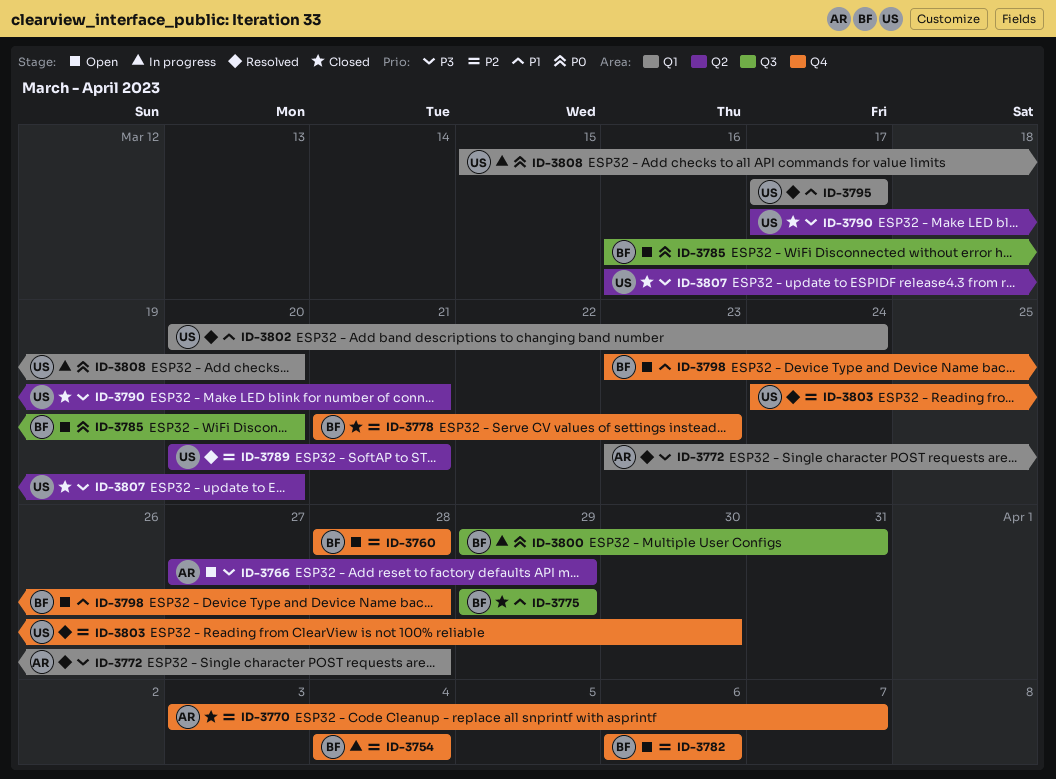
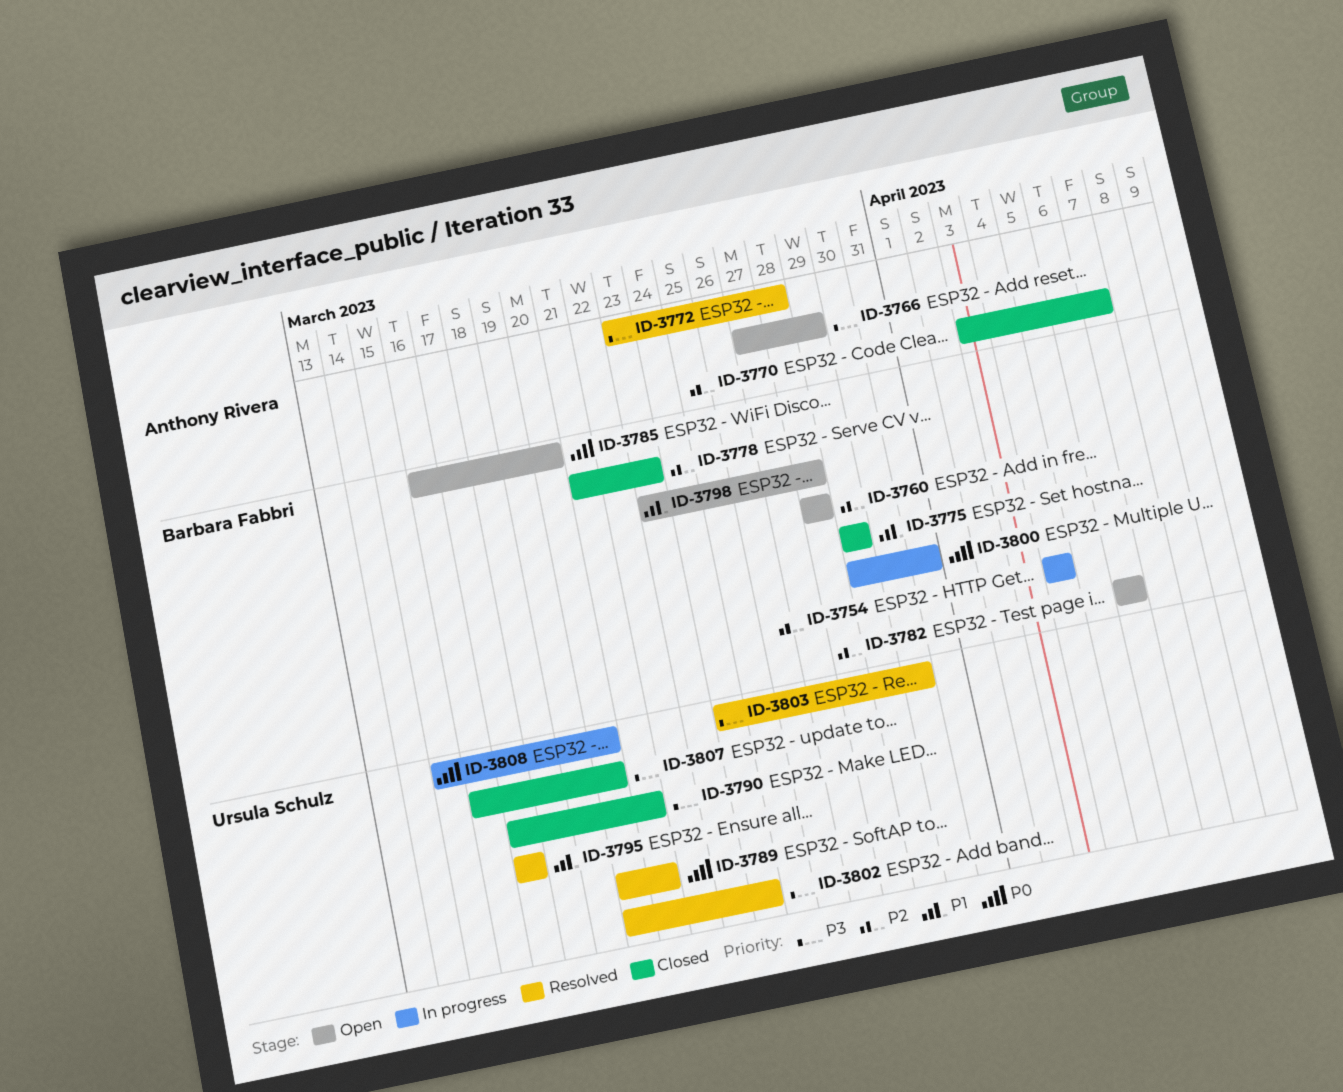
ID-3789, priority: P2 -> P0
ID-3802, priority: P1 -> P3
ID-3803, priority: P2 -> P3

